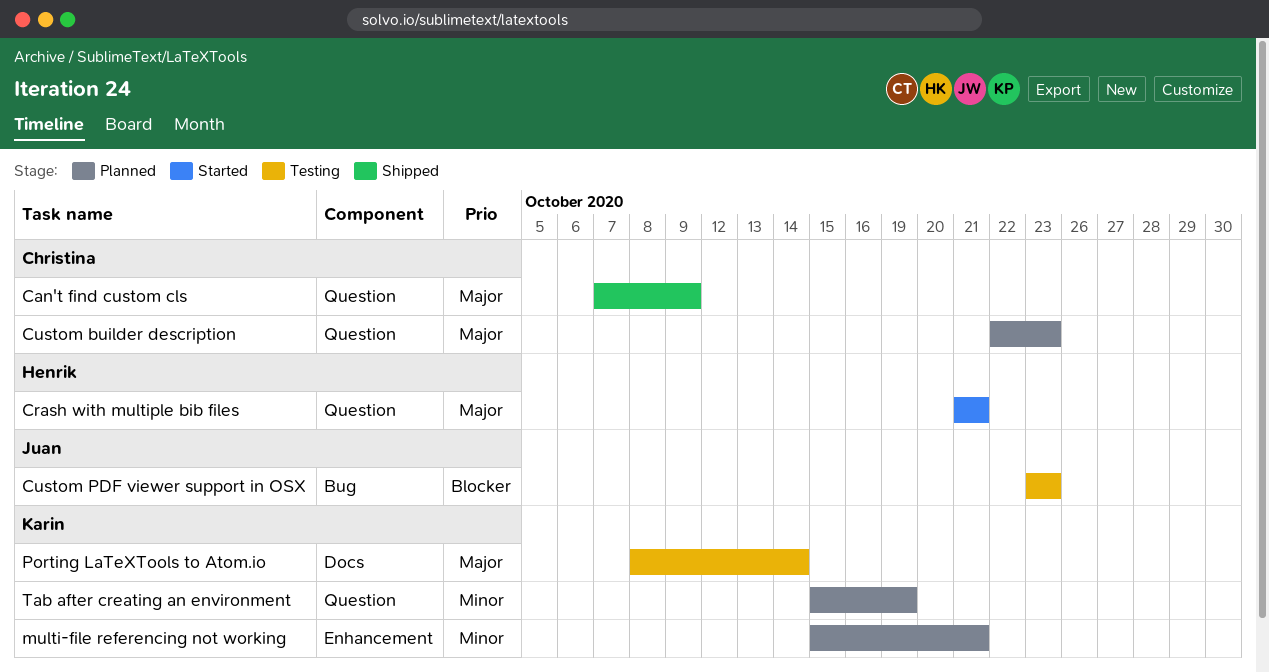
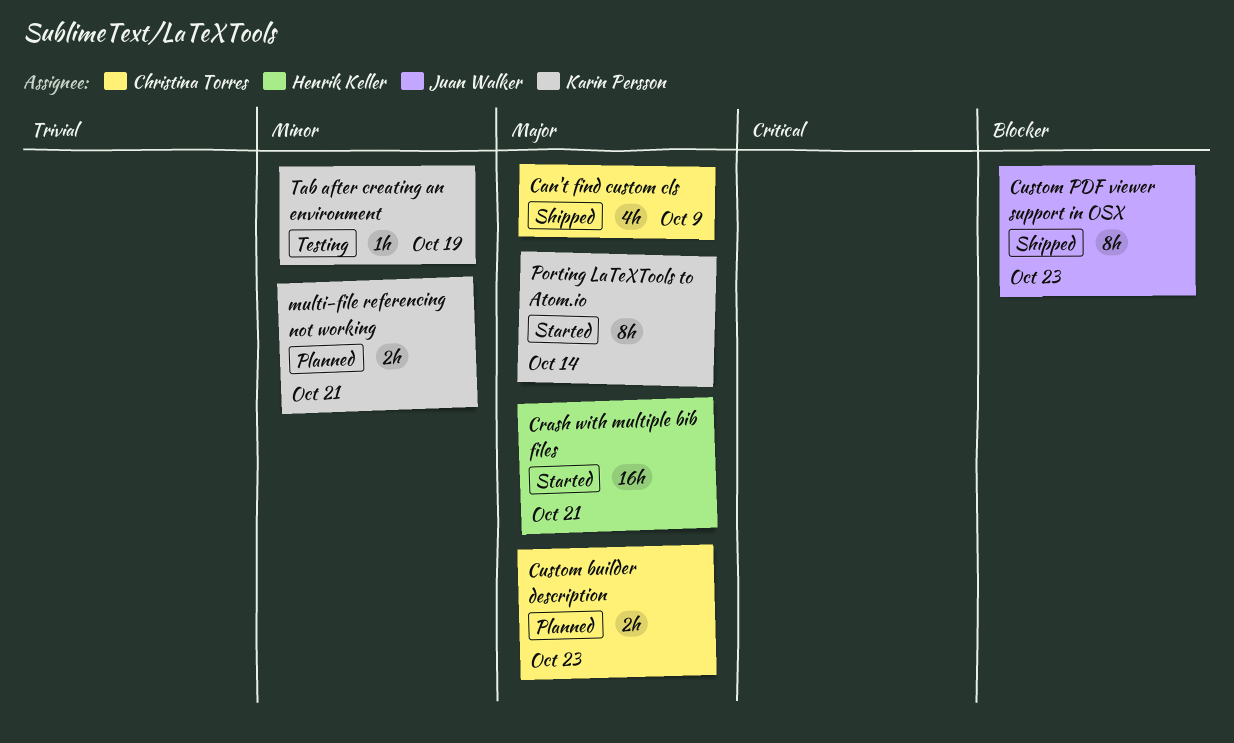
Custom PDF viewer support in OSX, status: Testing -> Shipped
Porting LaTeXTools to Atom.io, status: Testing -> Started
Tab after creating an environment, status: Planned -> Testing

